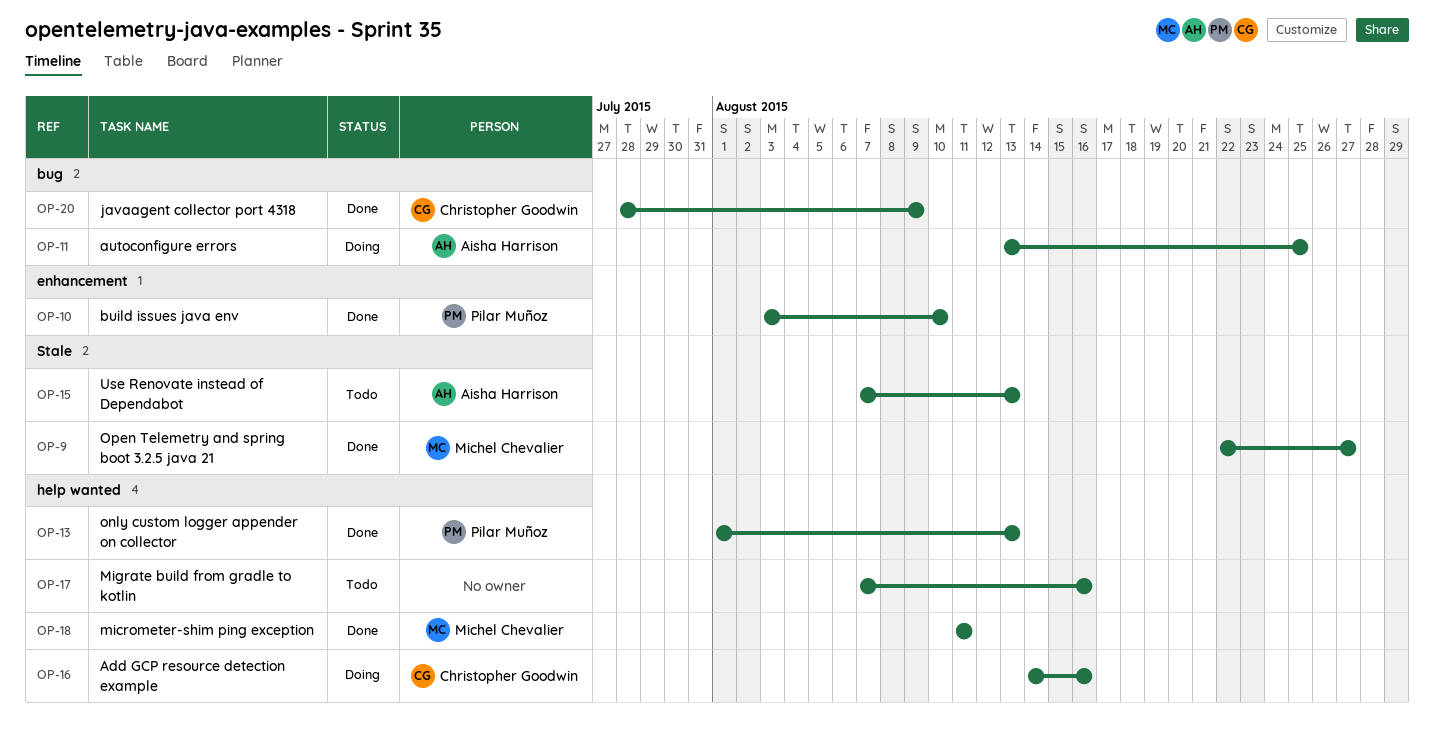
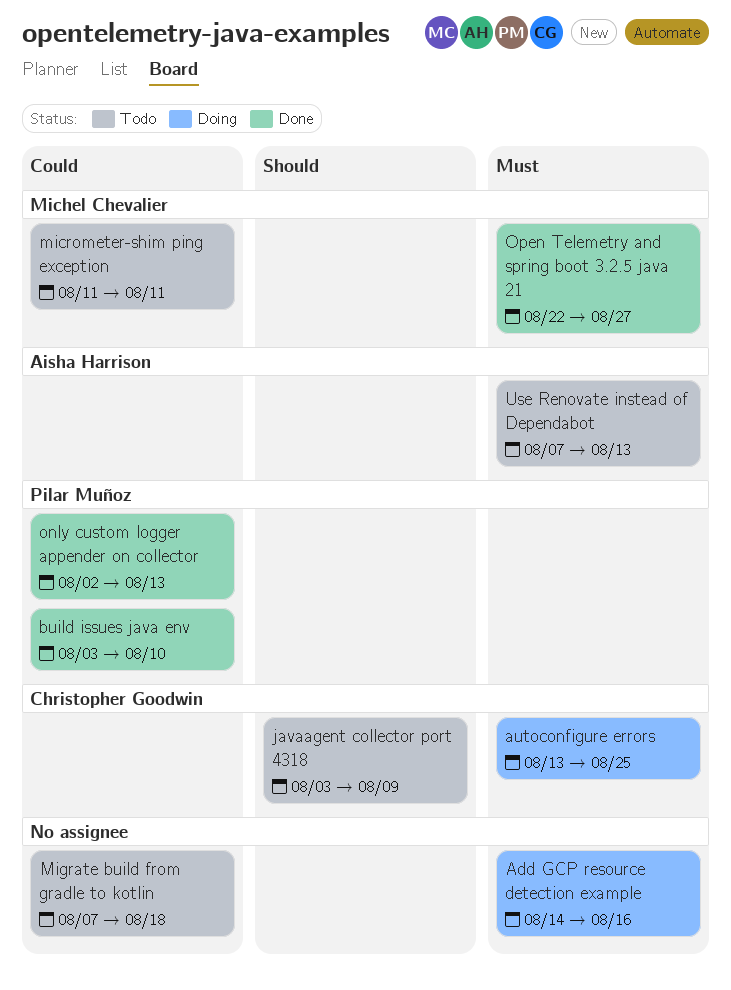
Add GCP resource detection example, owner: Christopher Goodwin -> none
autoconfigure errors, owner: Aisha Harrison -> Christopher Goodwin
javaagent collector port 4318, status: Done -> Todo
javaagent collector port 4318, start: Jul 28 -> Aug 3
micrometer-shim ping exception, status: Done -> Todo
Migrate build from gradle to kotlin, due: Aug 16 -> Aug 18
only custom logger appender on collector, start: Aug 1 -> Aug 2

